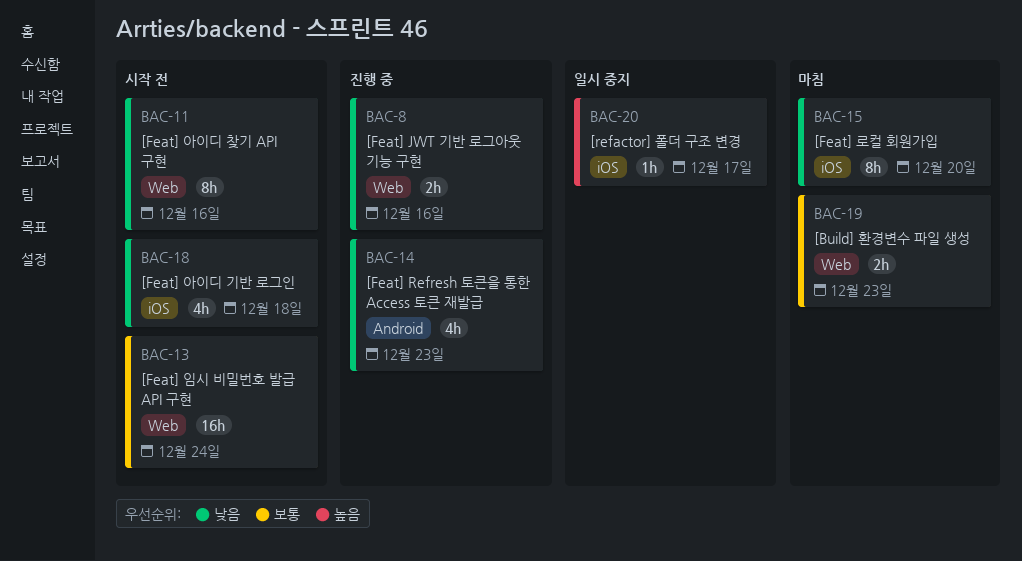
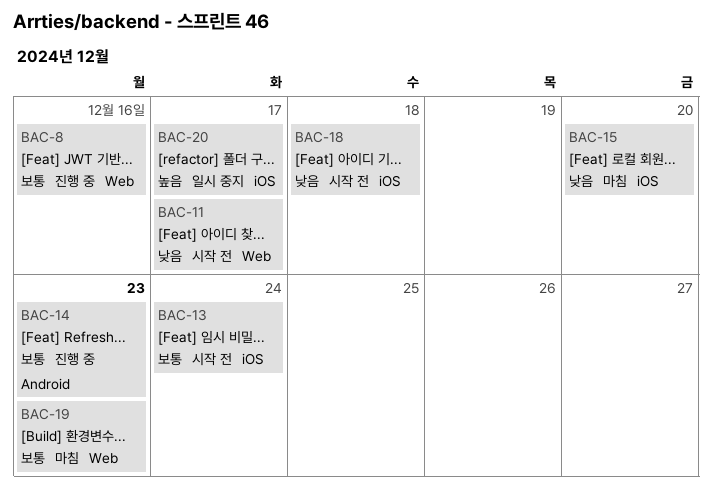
BAC-8, priority: 낮음 -> 보통
BAC-11, due: Dec 16 -> Dec 17
BAC-13, label: Web -> iOS
BAC-14, priority: 낮음 -> 보통

